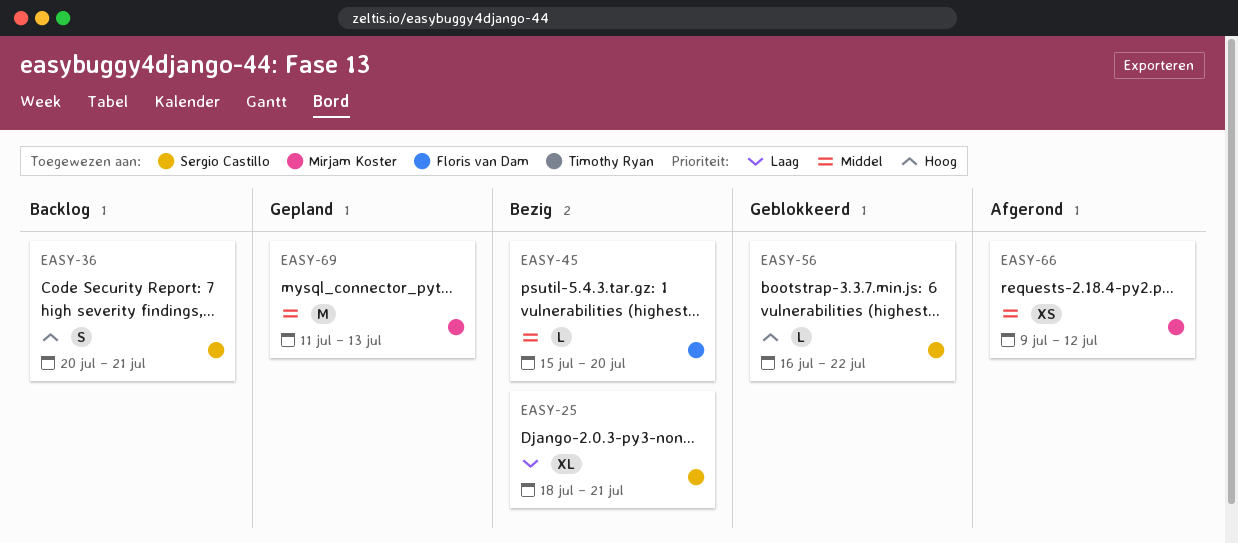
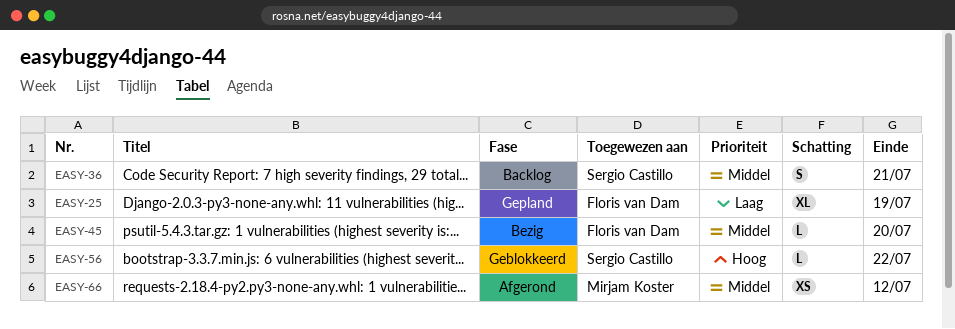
EASY-25, status: Bezig -> Gepland
EASY-25, owner: Sergio Castillo -> Floris van Dam
EASY-25, due: Jul 21 -> Jul 19
EASY-36, priority: Hoog -> Middel
EASY-69: present -> none

